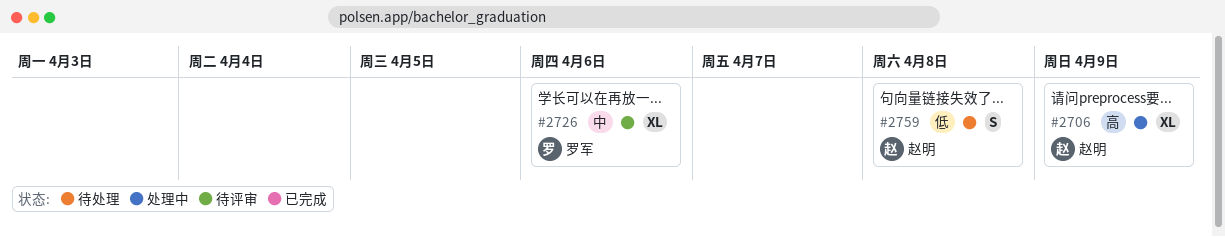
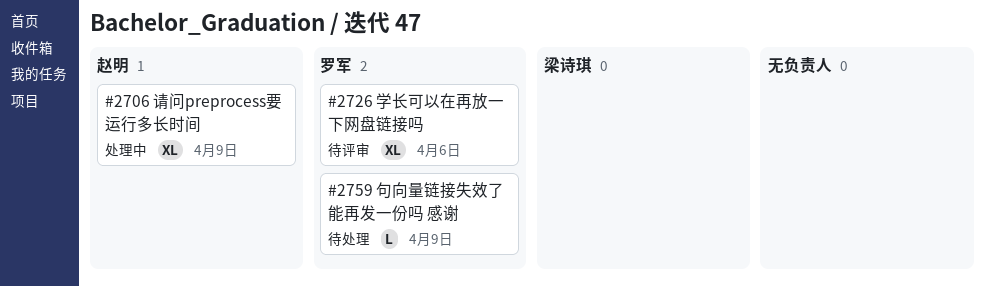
#2759, owner: 赵明 -> 罗军
#2759, estimate: S -> L
#2759, due: Apr 8 -> Apr 9

